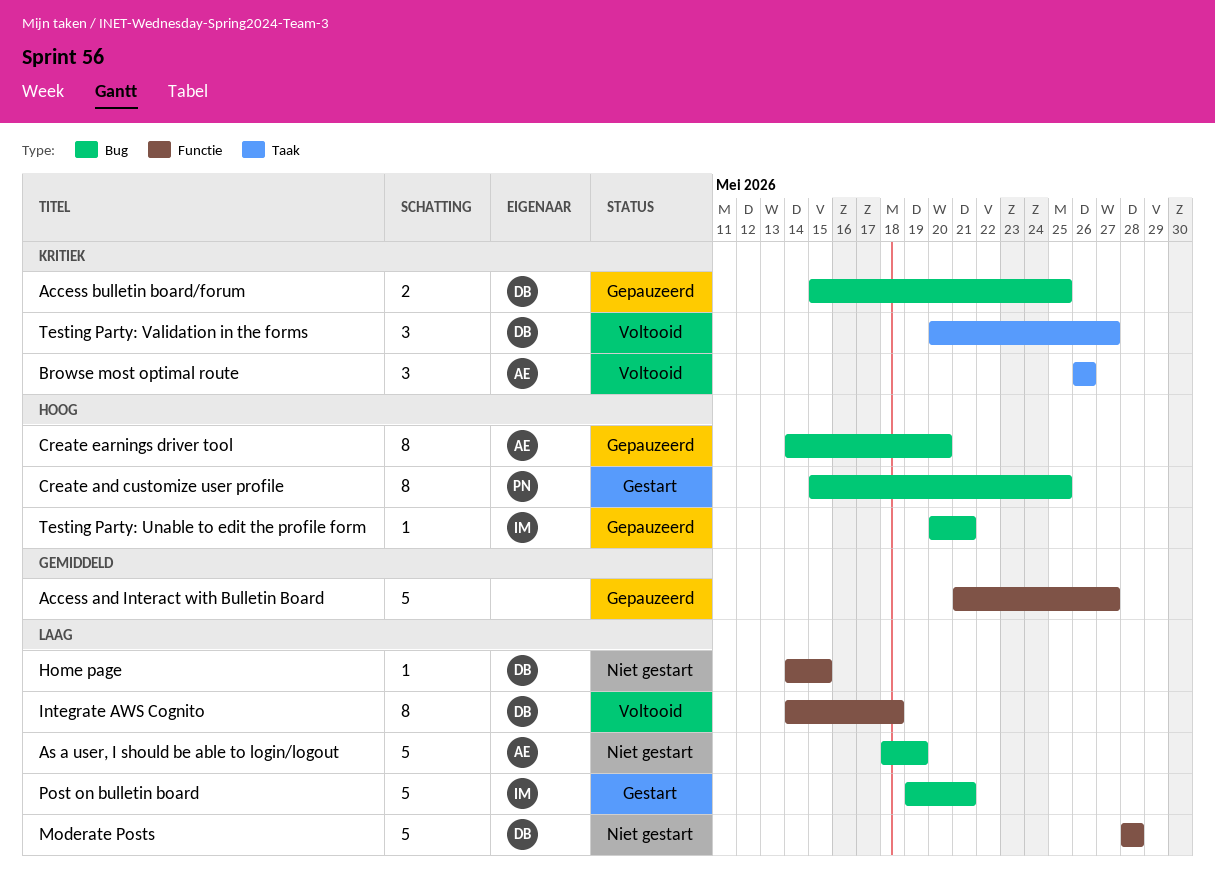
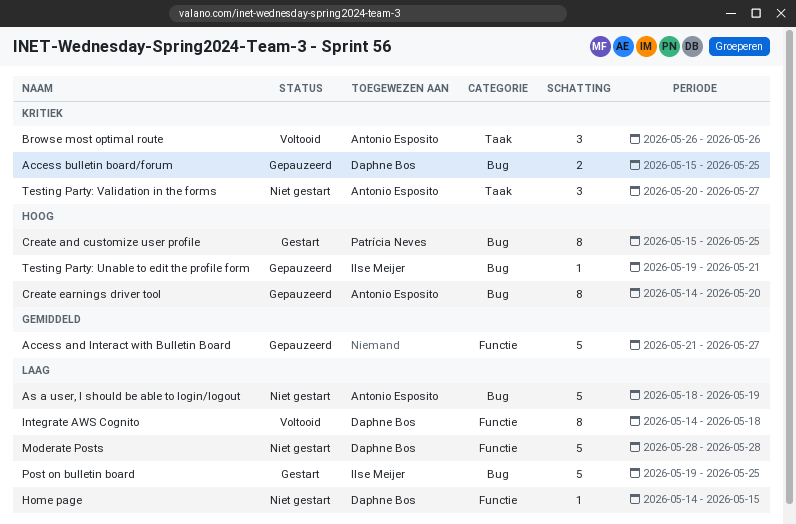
Post on bulletin board, due: May 21 -> May 25
Testing Party: Unable to edit the profile form, start: May 20 -> May 19
Testing Party: Validation in the forms, status: Voltooid -> Niet gestart
Testing Party: Validation in the forms, owner: Daphne Bos -> Antonio Esposito

